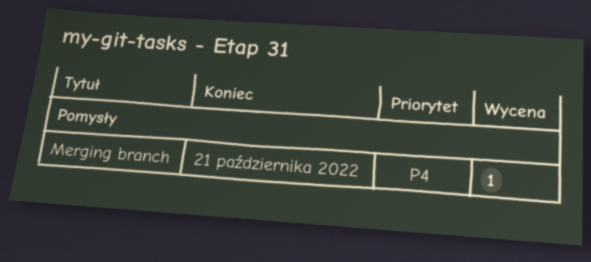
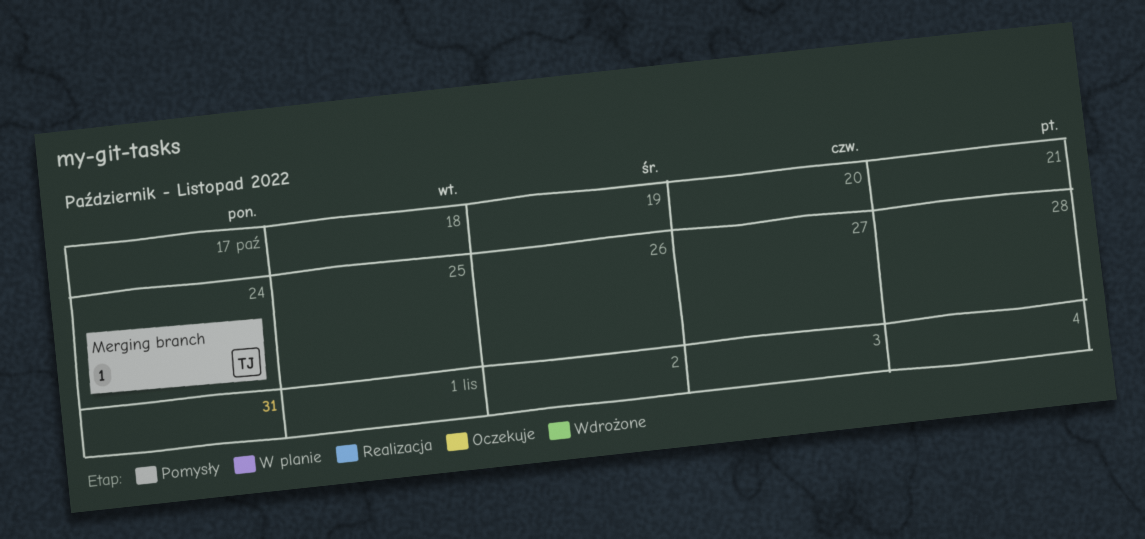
Merging branch, due: Oct 21 -> Oct 24

